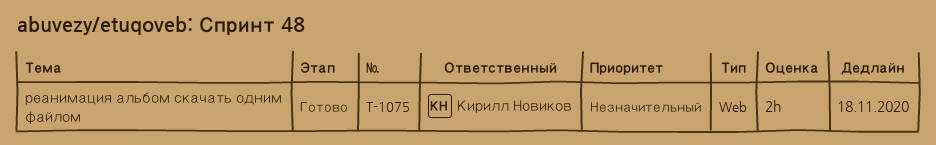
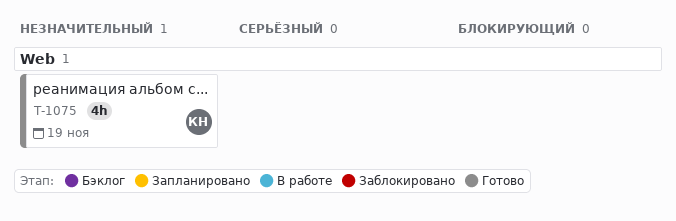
T-1075, estimate: 2h -> 4h
T-1075, due: Nov 18 -> Nov 19

